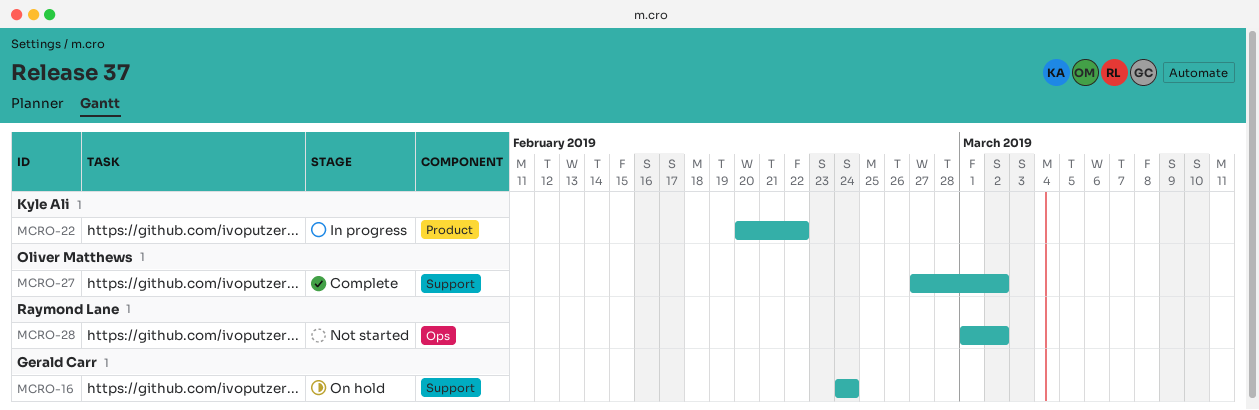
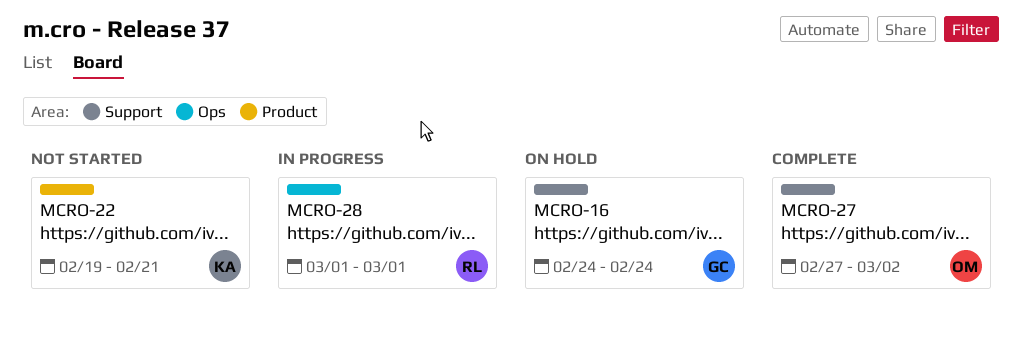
MCRO-22, status: In progress -> Not started
MCRO-22, start: Feb 20 -> Feb 19
MCRO-22, due: Feb 22 -> Feb 21
MCRO-28, status: Not started -> In progress
MCRO-28, due: Mar 2 -> Mar 1

